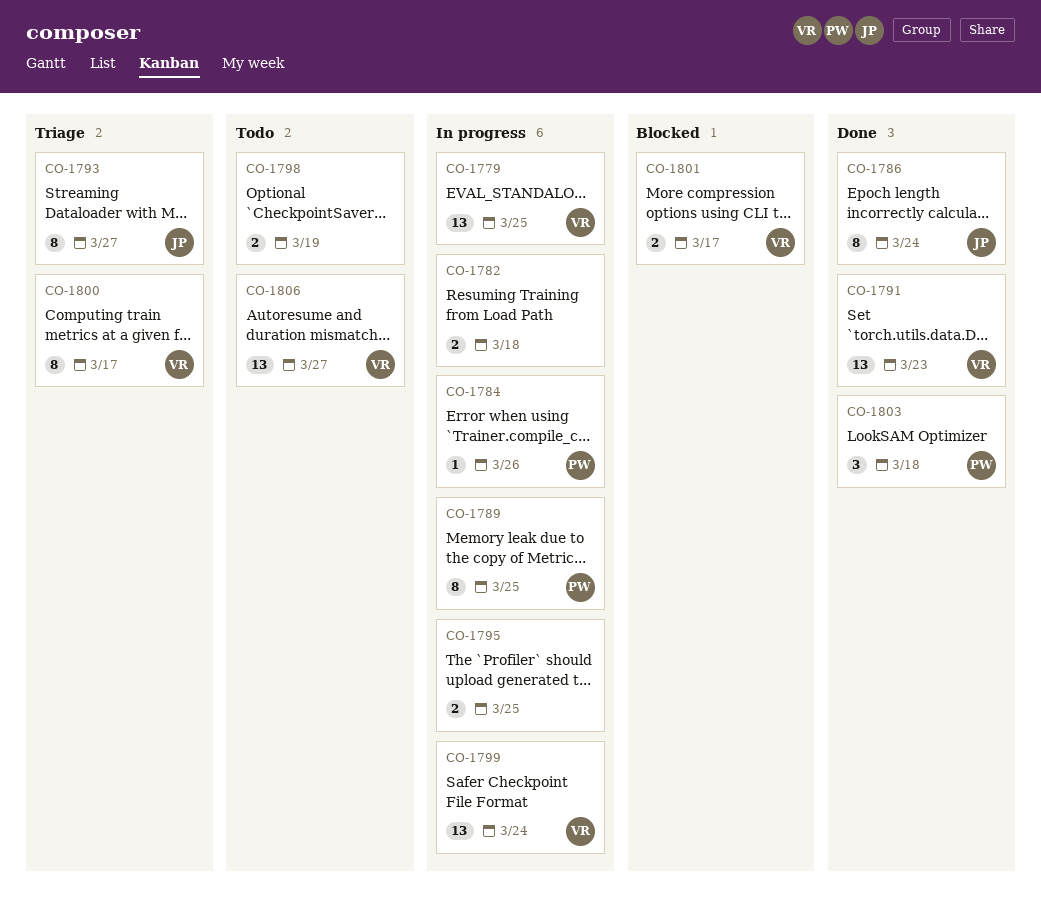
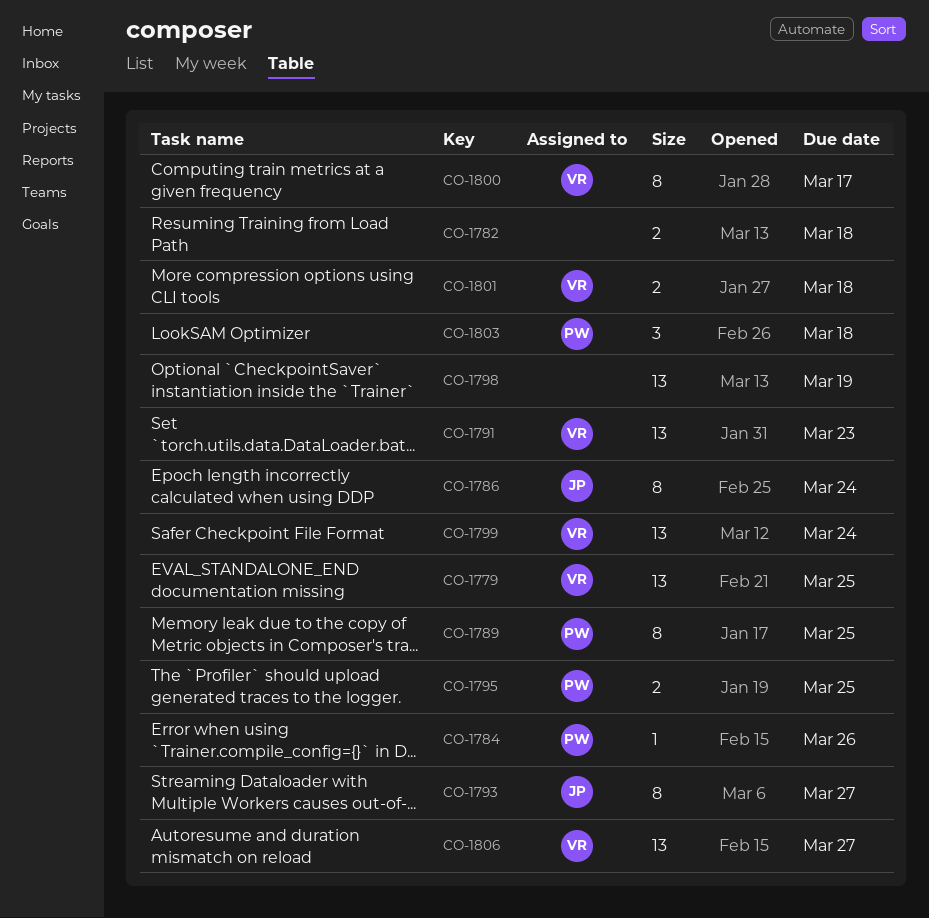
CO-1795, owner: none -> PW
CO-1798, estimate: 2 -> 13
CO-1801, due: Mar 17 -> Mar 18

